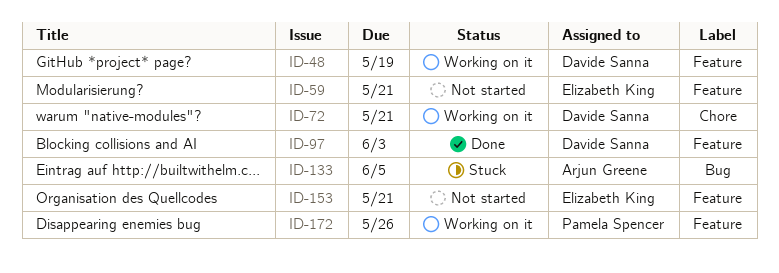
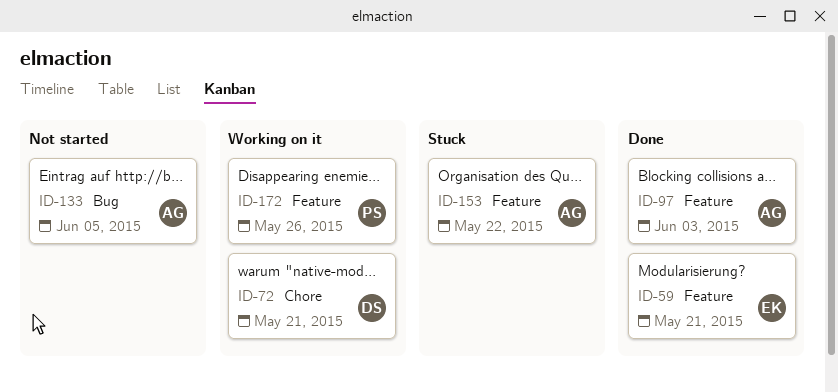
ID-48: present -> none
ID-59, status: Not started -> Done
ID-97, owner: Davide Sanna -> Arjun Greene
ID-133, status: Stuck -> Not started
ID-153, status: Not started -> Stuck
ID-153, owner: Elizabeth King -> Arjun Greene
ID-153, due: May 21 -> May 22

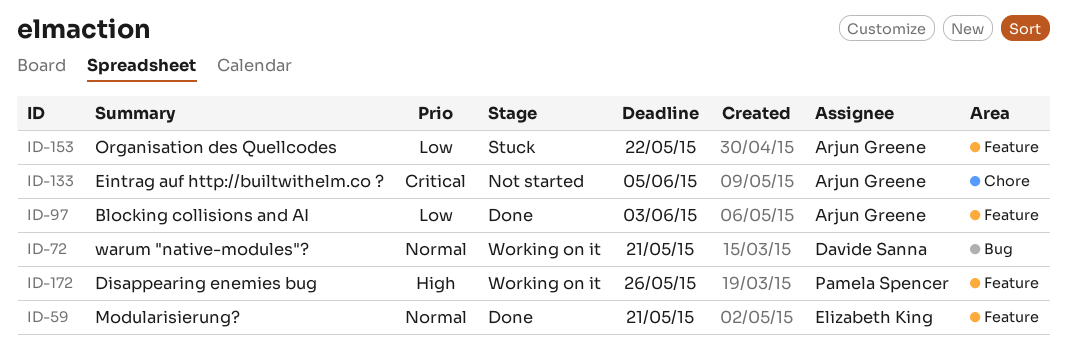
ID-72, label: Chore -> Bug
ID-133, label: Bug -> Chore

